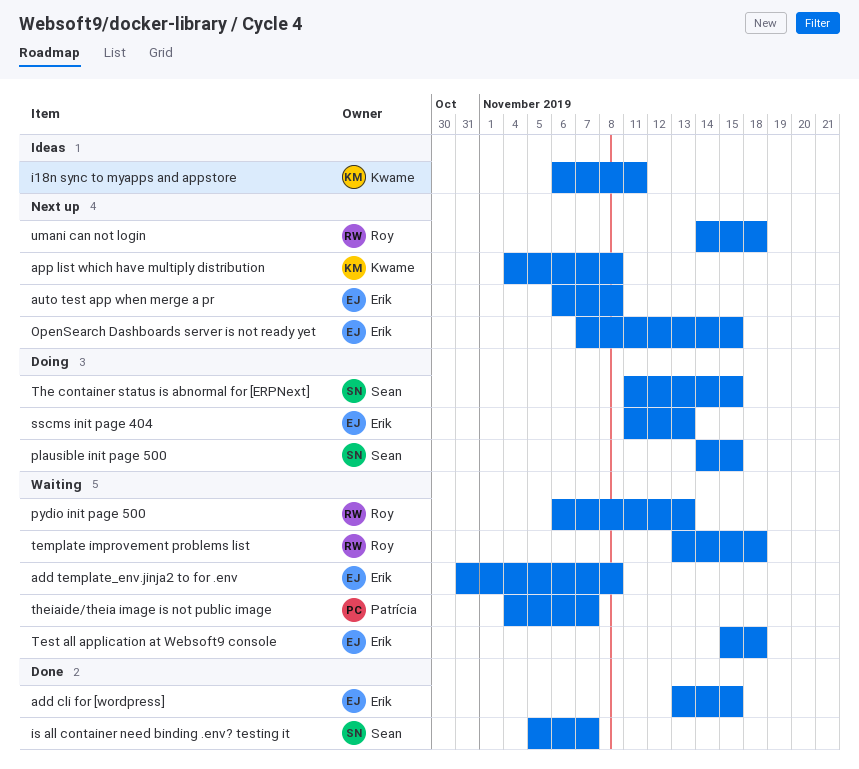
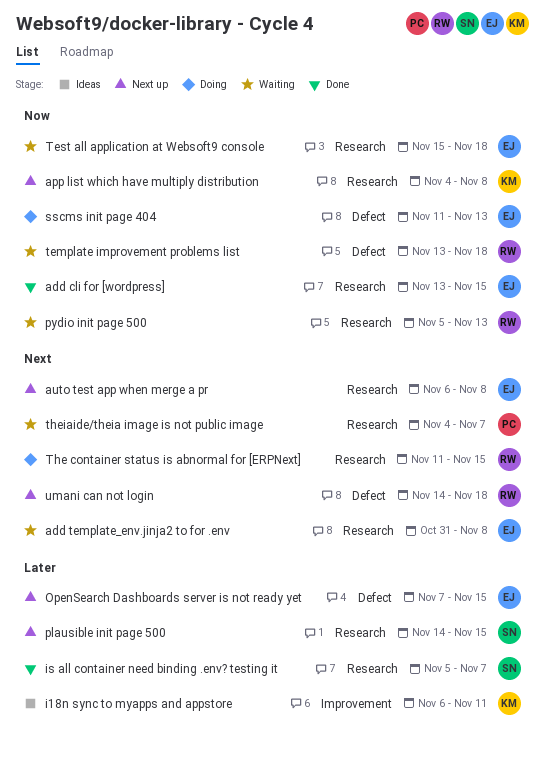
plausible init page 500, status: Doing -> Next up
pydio init page 500, start: Nov 6 -> Nov 5
The container status is abnormal for [ERPNext], owner: Sean -> Roy

